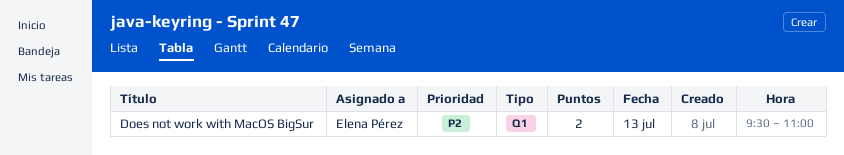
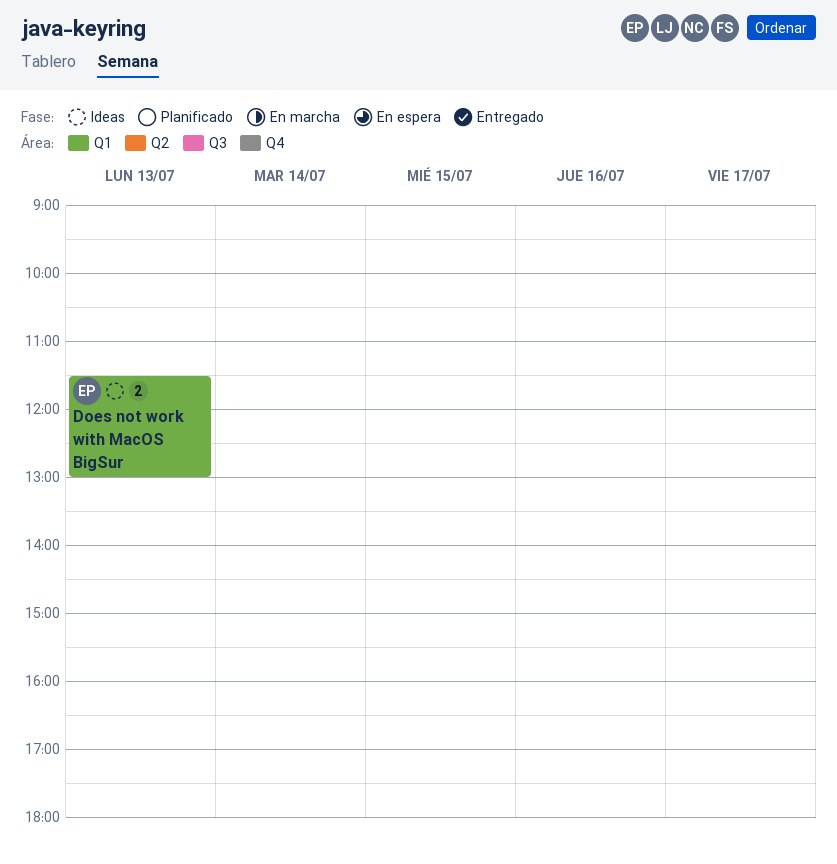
Does not work with MacOS BigSur, begins: 09:30 -> 11:30
Does not work with MacOS BigSur, ends: 11:00 -> 13:00

